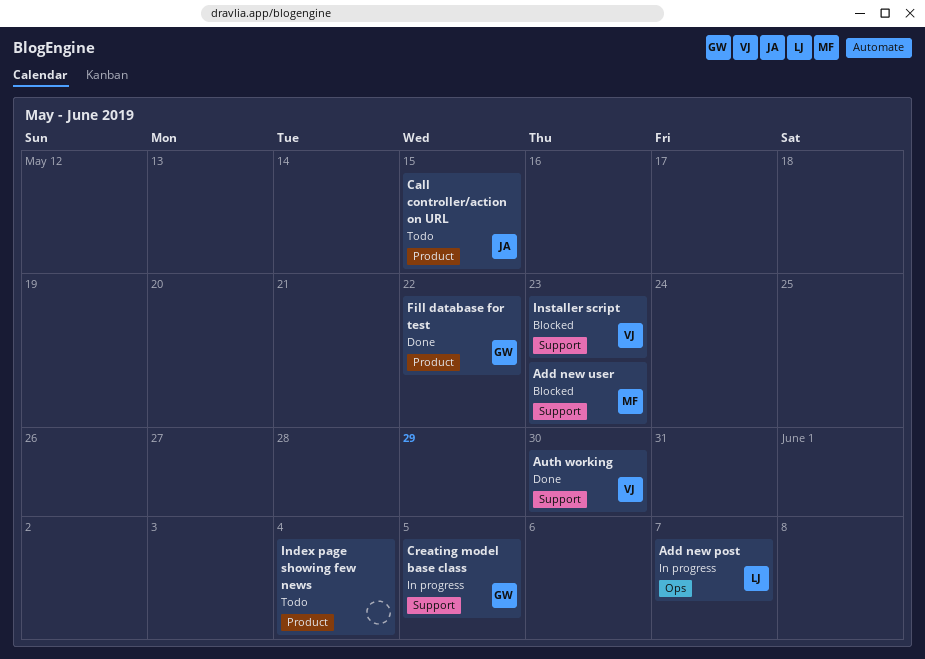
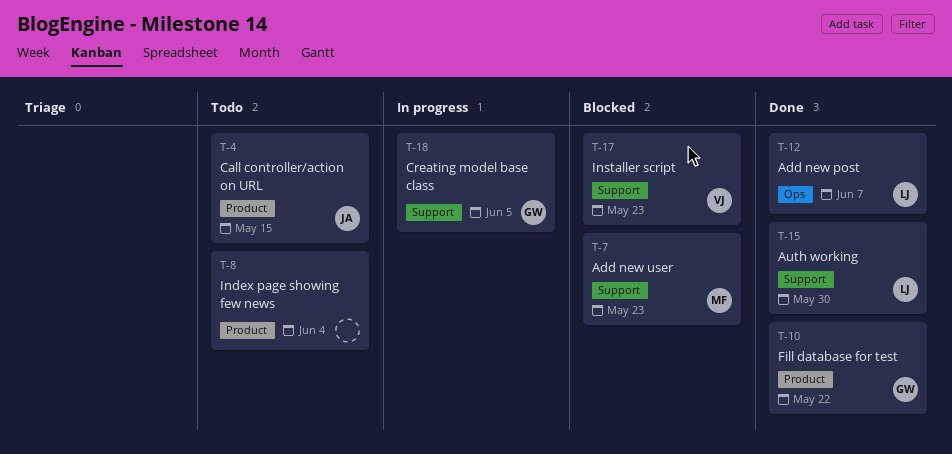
Add new post, status: In progress -> Done
Auth working, owner: VJ -> LJ

